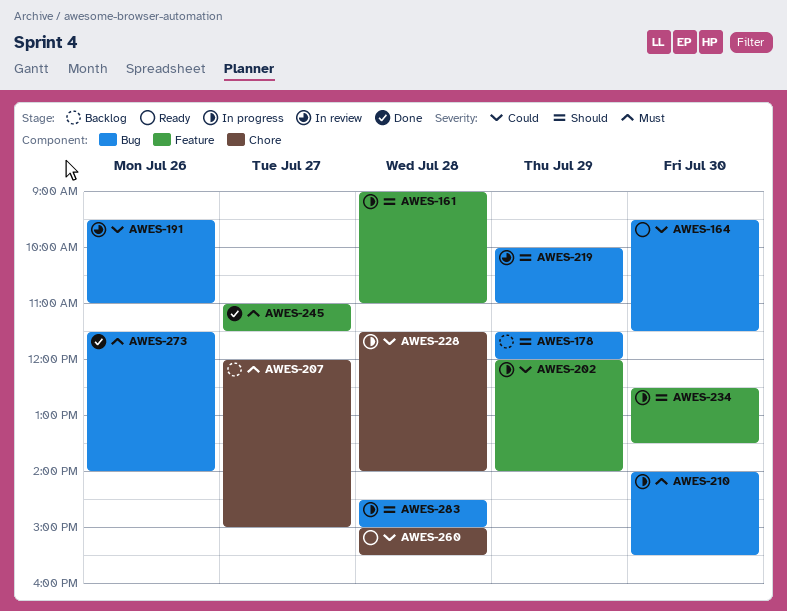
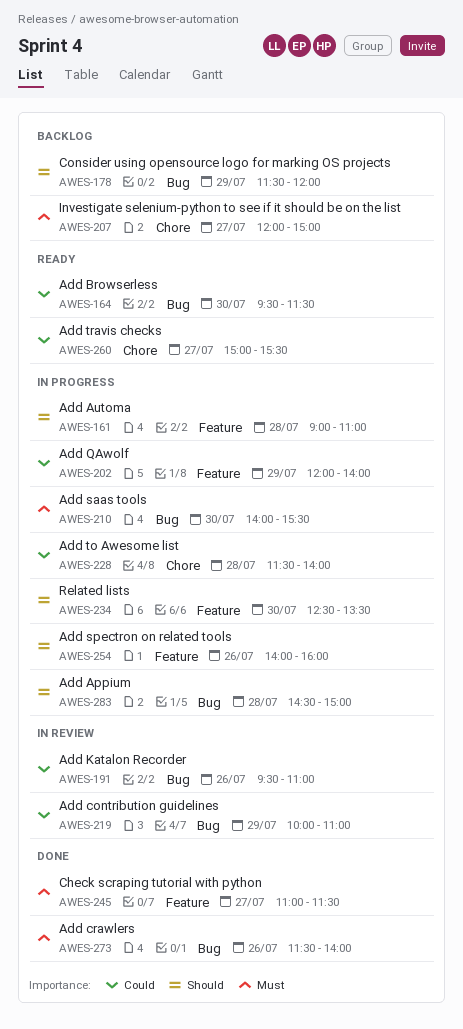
AWES-219, priority: Should -> Could
AWES-254: none -> present
AWES-260, day: Jul 28 -> Jul 27

